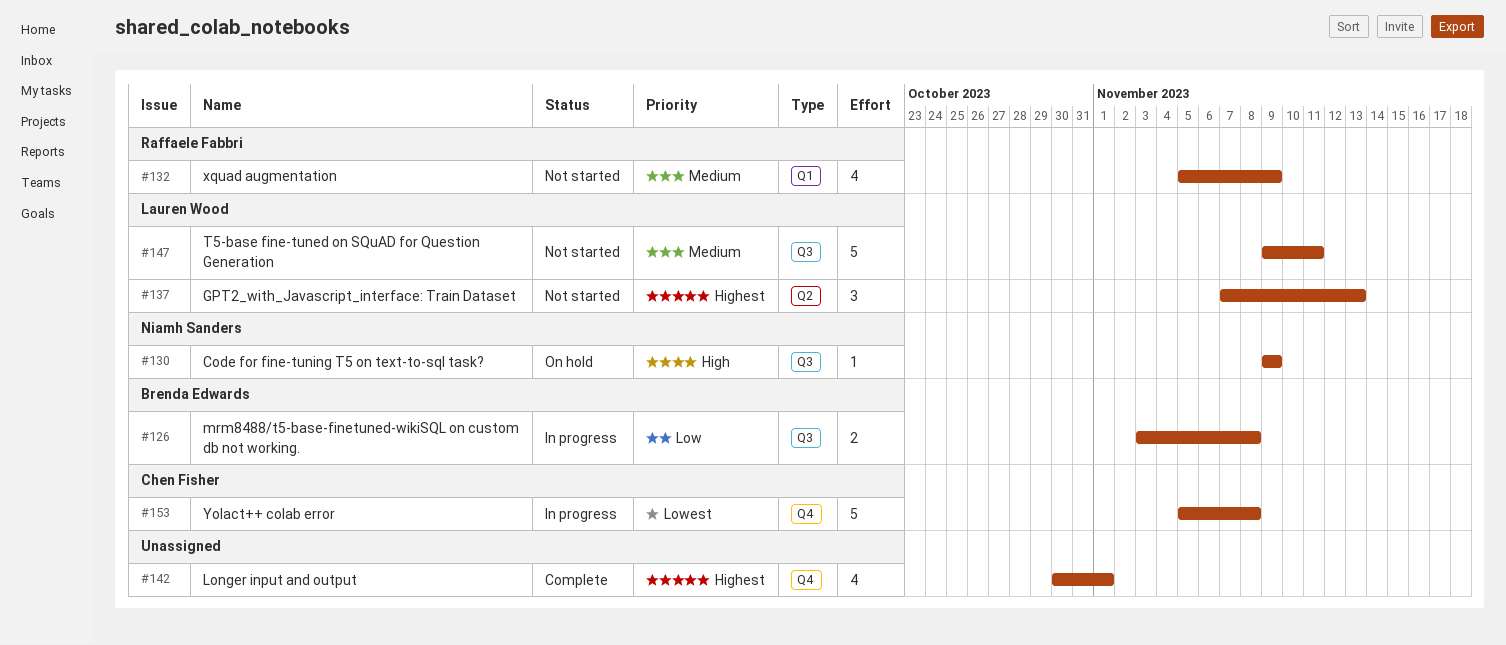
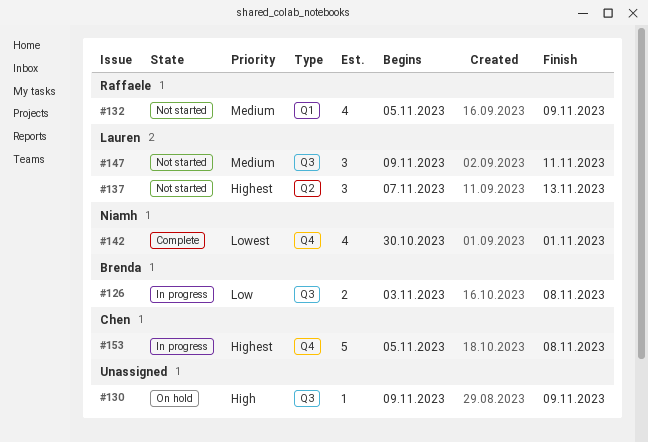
#130, owner: Niamh Sanders -> none
#142, owner: none -> Niamh Sanders
#142, priority: Highest -> Lowest
#147, estimate: 5 -> 3
#153, priority: Lowest -> Highest

